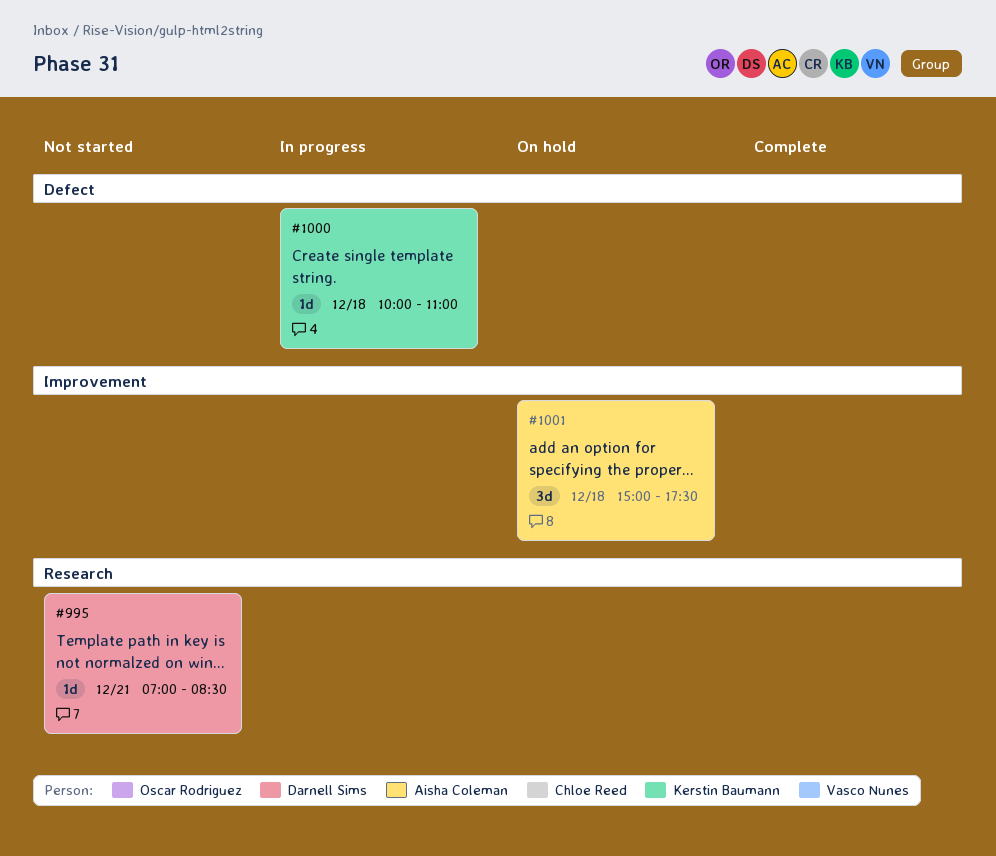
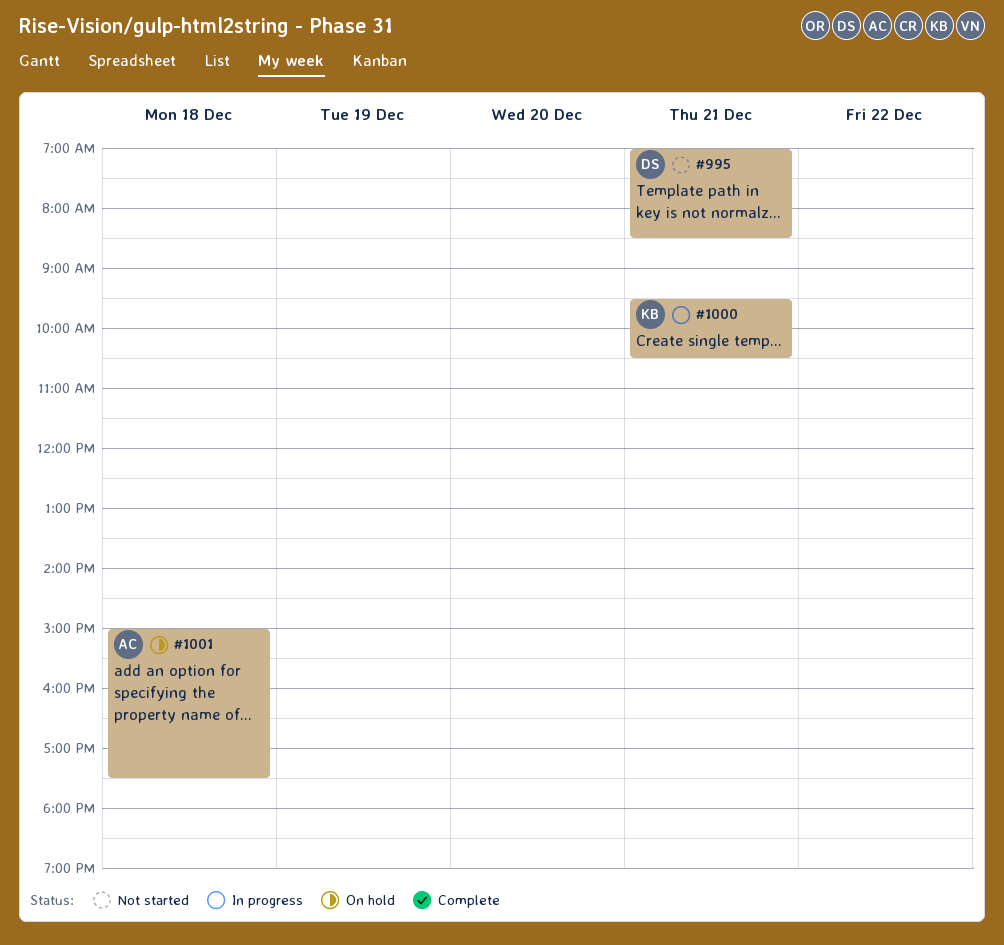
#1000, day: Dec 18 -> Dec 21
#1000, begins: 10:00 -> 09:30
#1000, ends: 11:00 -> 10:30

